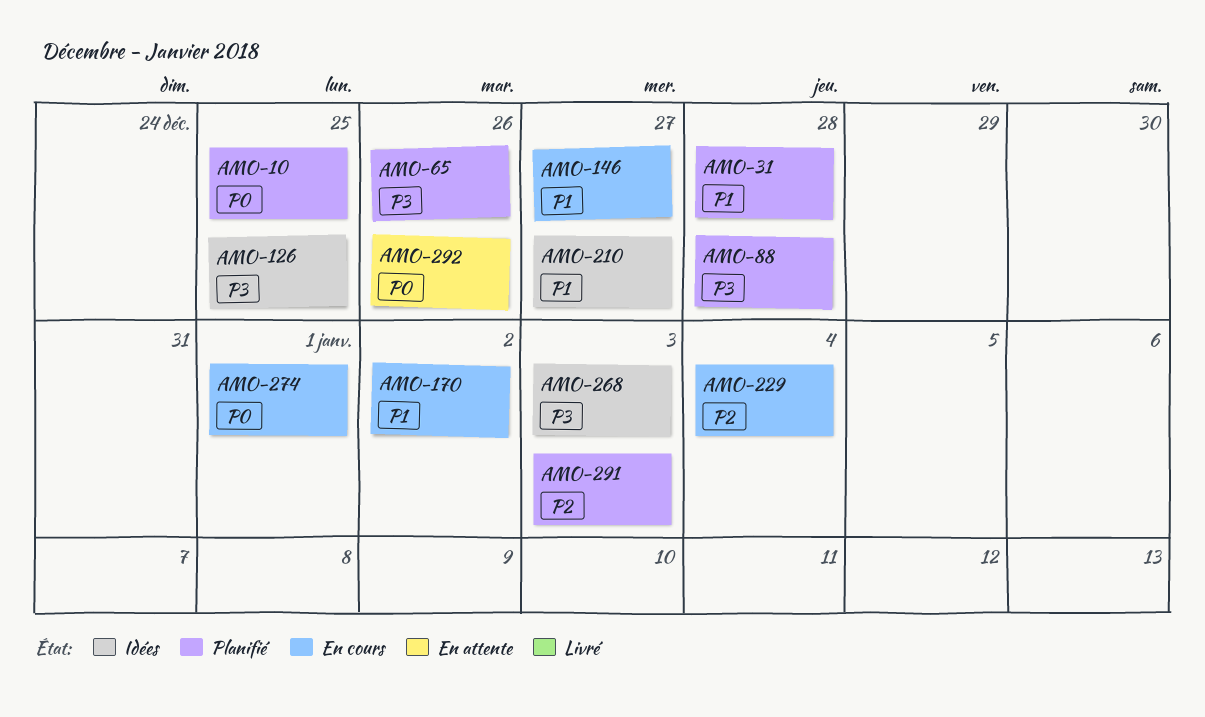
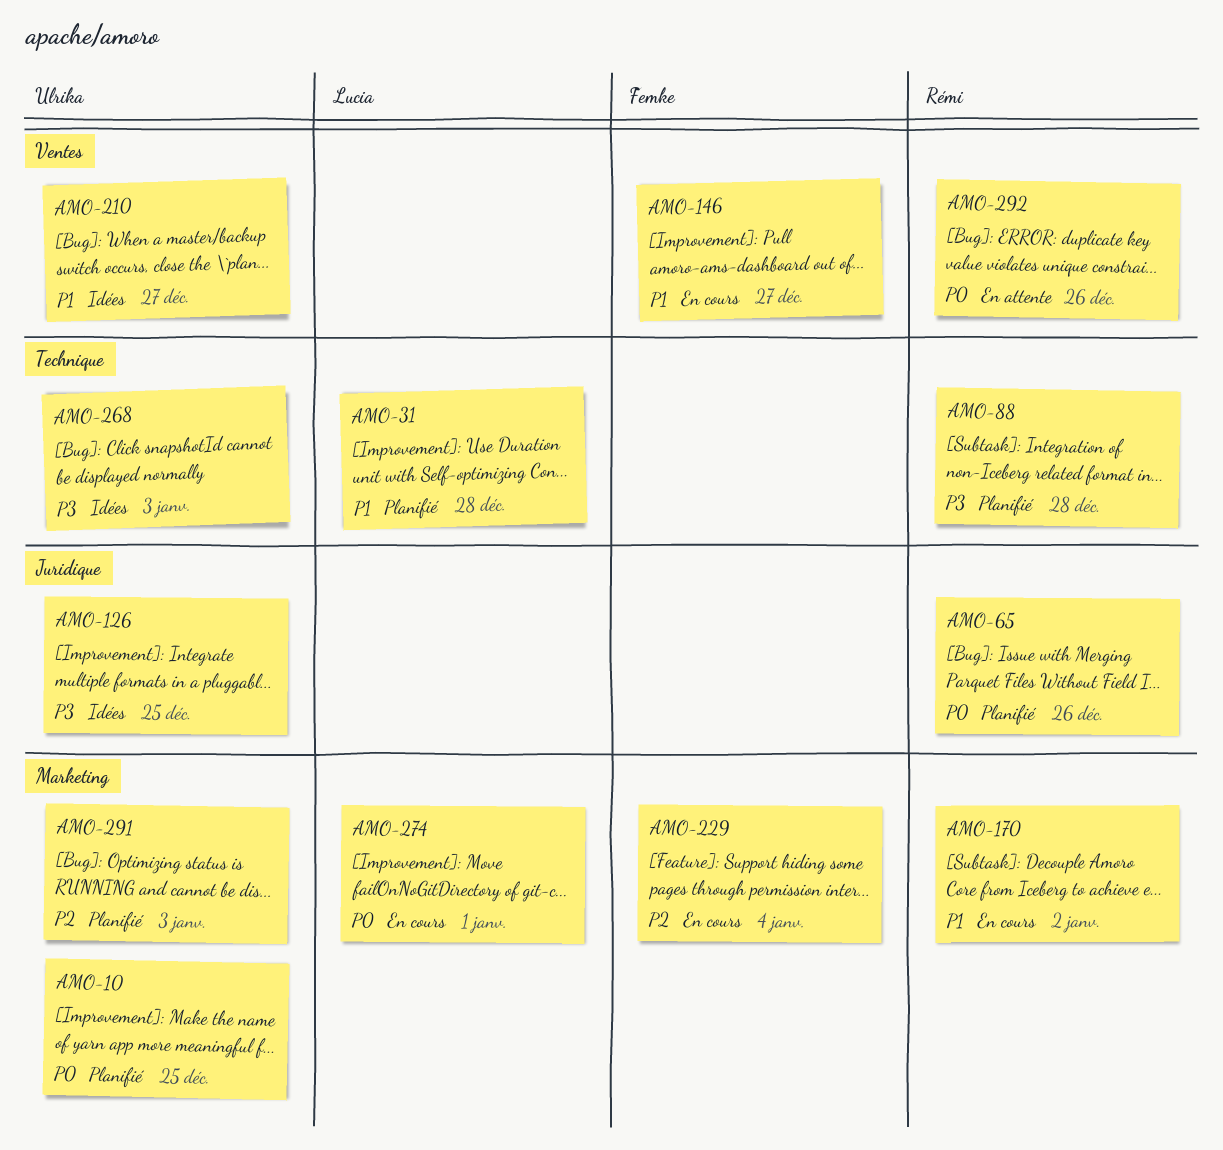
AMO-65, priority: P3 -> P0

